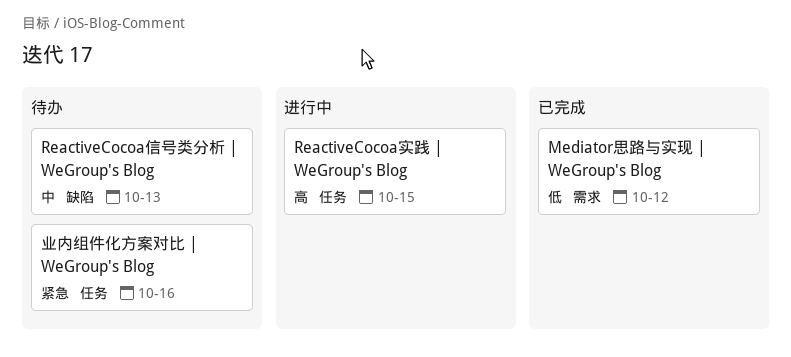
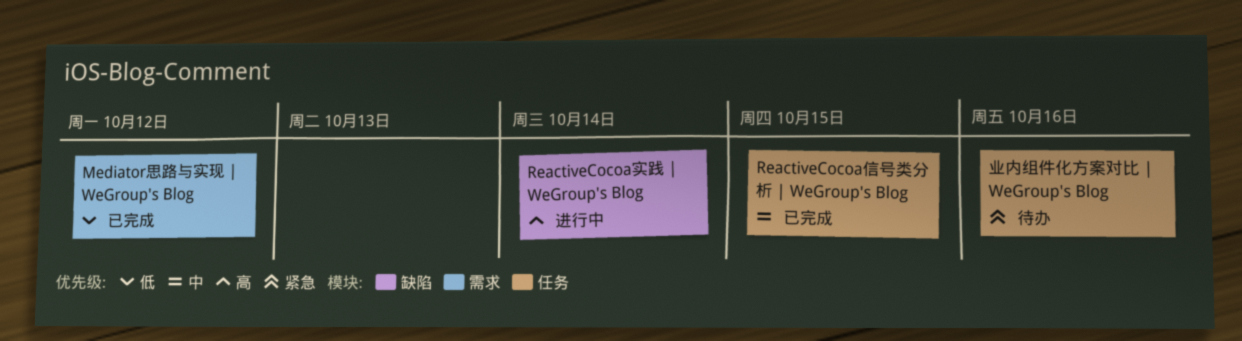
ReactiveCocoa信号类分析 | WeGroup's Blog, status: 待办 -> 已完成
ReactiveCocoa信号类分析 | WeGroup's Blog, label: 缺陷 -> 任务
ReactiveCocoa信号类分析 | WeGroup's Blog, due: Oct 13 -> Oct 15
ReactiveCocoa实践 | WeGroup's Blog, label: 任务 -> 缺陷
ReactiveCocoa实践 | WeGroup's Blog, due: Oct 15 -> Oct 14

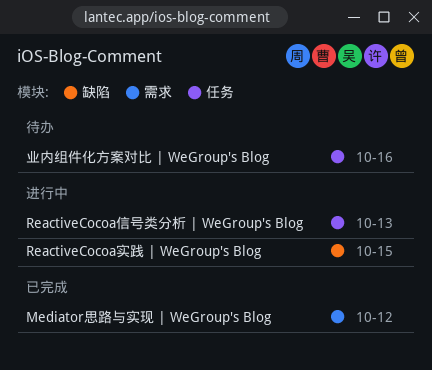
ReactiveCocoa信号类分析 | WeGroup's Blog, status: 已完成 -> 进行中
ReactiveCocoa信号类分析 | WeGroup's Blog, due: Oct 15 -> Oct 13
ReactiveCocoa实践 | WeGroup's Blog, due: Oct 14 -> Oct 15

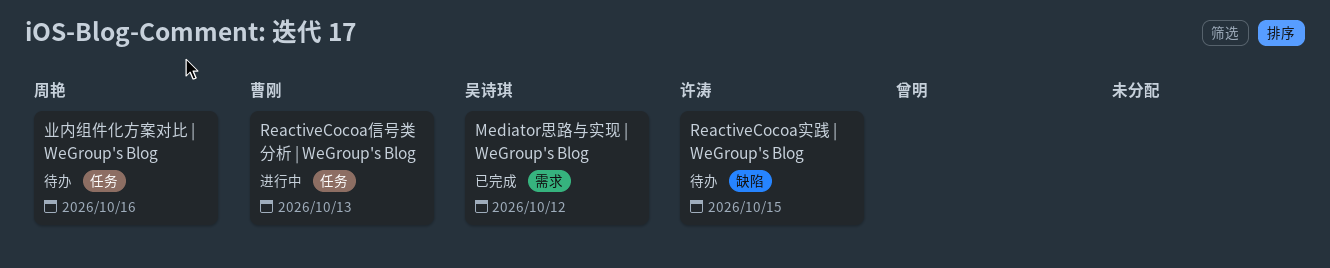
ReactiveCocoa实践 | WeGroup's Blog, status: 进行中 -> 待办

